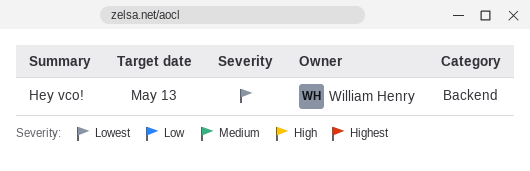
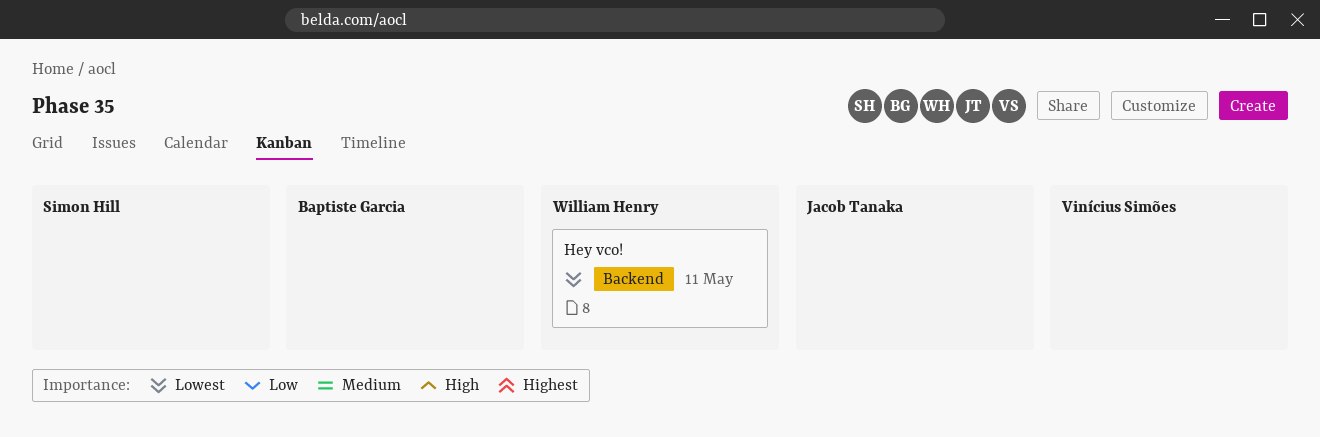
Hey vco!, due: May 13 -> May 11

